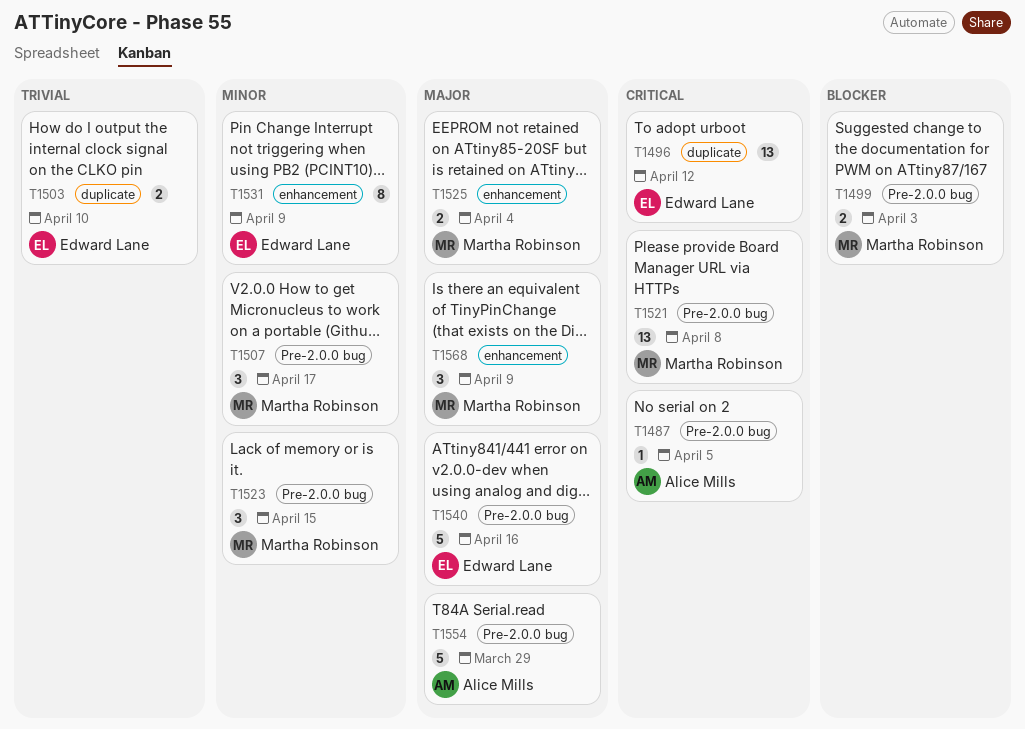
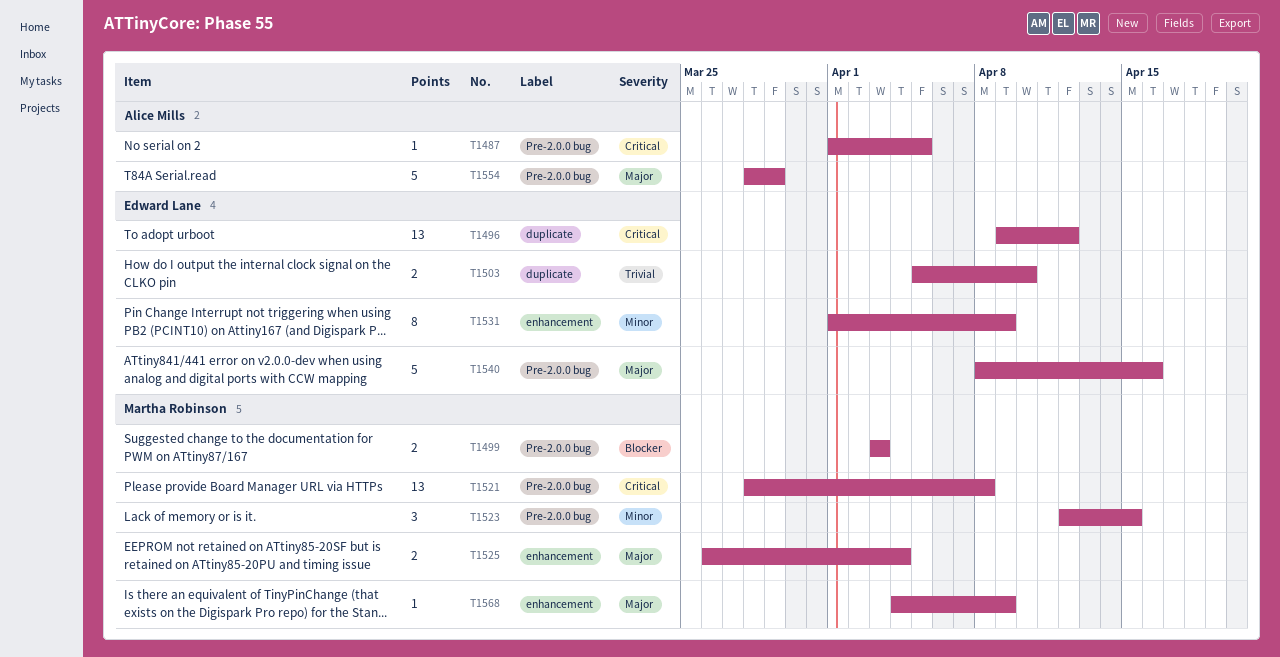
T1507: present -> none
T1568, estimate: 3 -> 1

